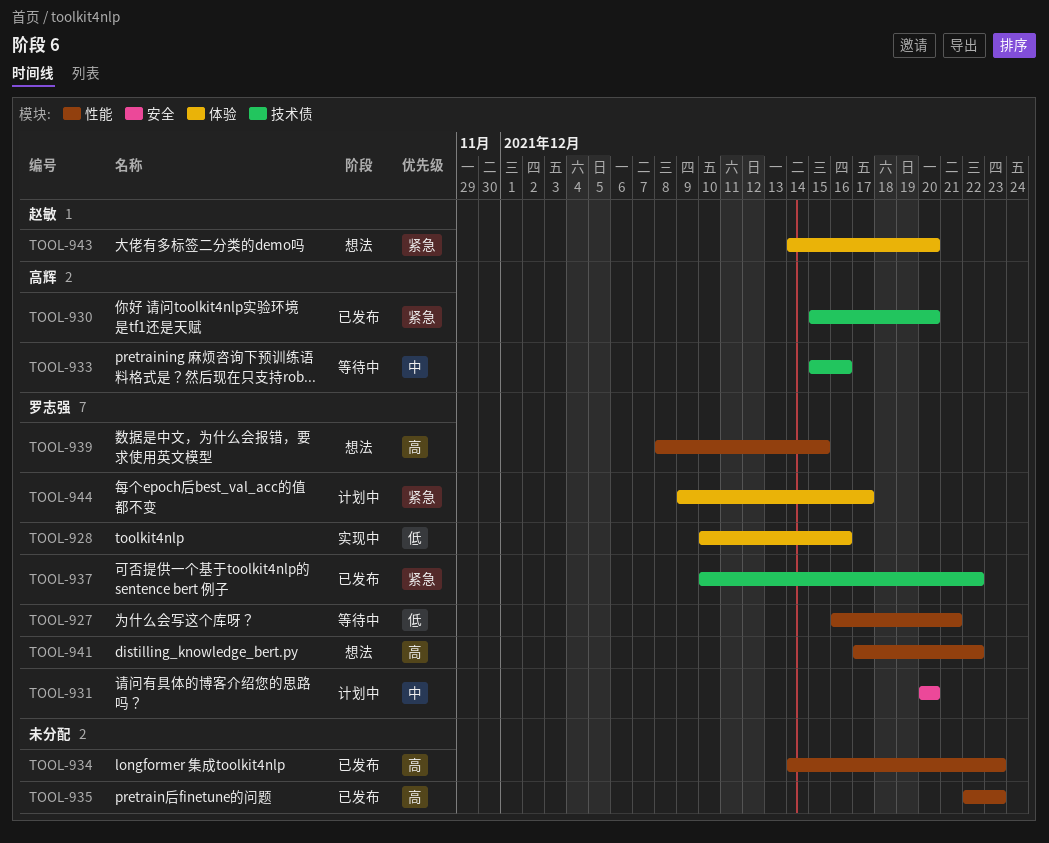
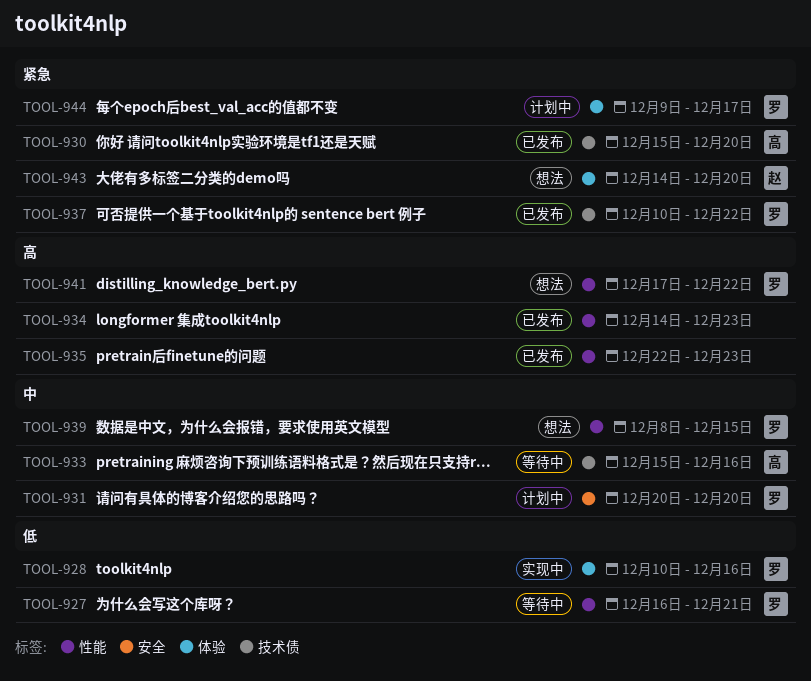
TOOL-939, priority: 高 -> 中

